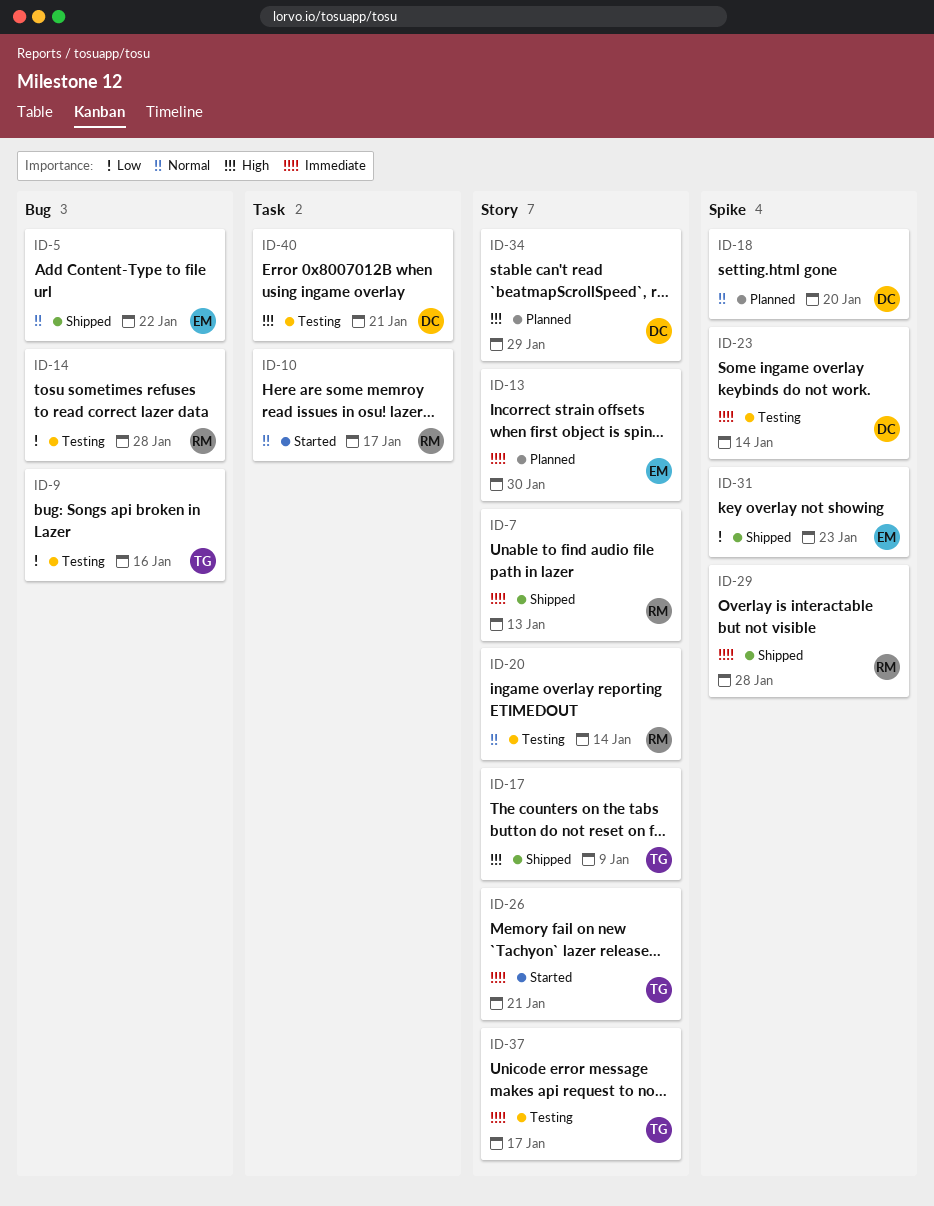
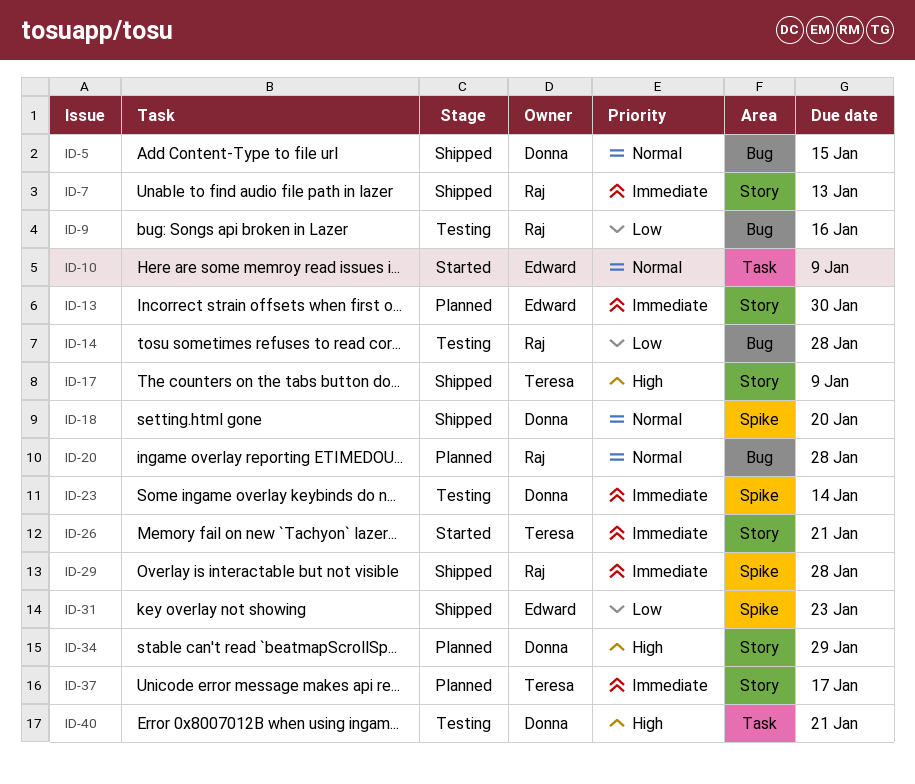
ID-5, owner: Edward -> Donna
ID-5, due: Jan 22 -> Jan 15
ID-9, owner: Teresa -> Raj
ID-10, owner: Raj -> Edward
ID-10, due: Jan 17 -> Jan 9
ID-18, status: Planned -> Shipped
ID-20, status: Testing -> Planned
ID-20, label: Story -> Bug
ID-20, due: Jan 14 -> Jan 28
ID-37, status: Testing -> Planned

